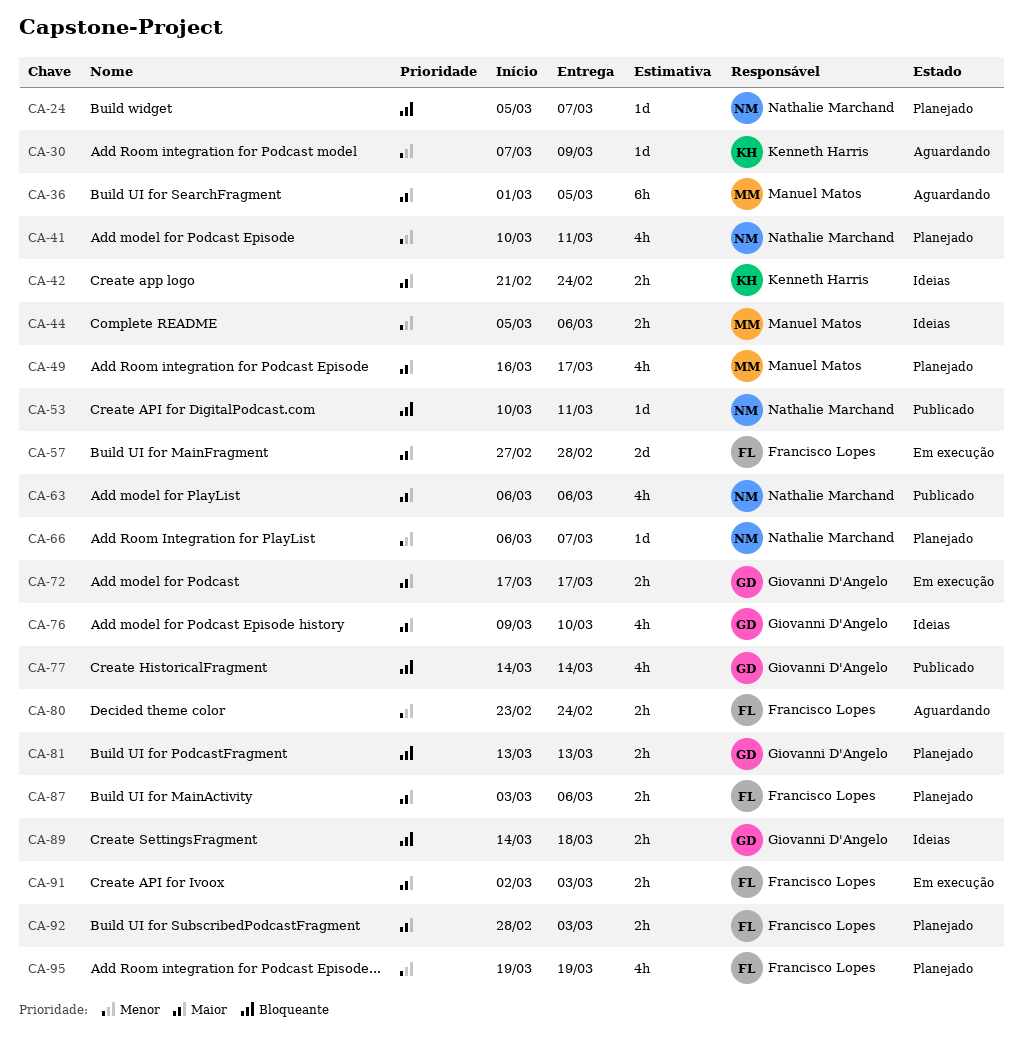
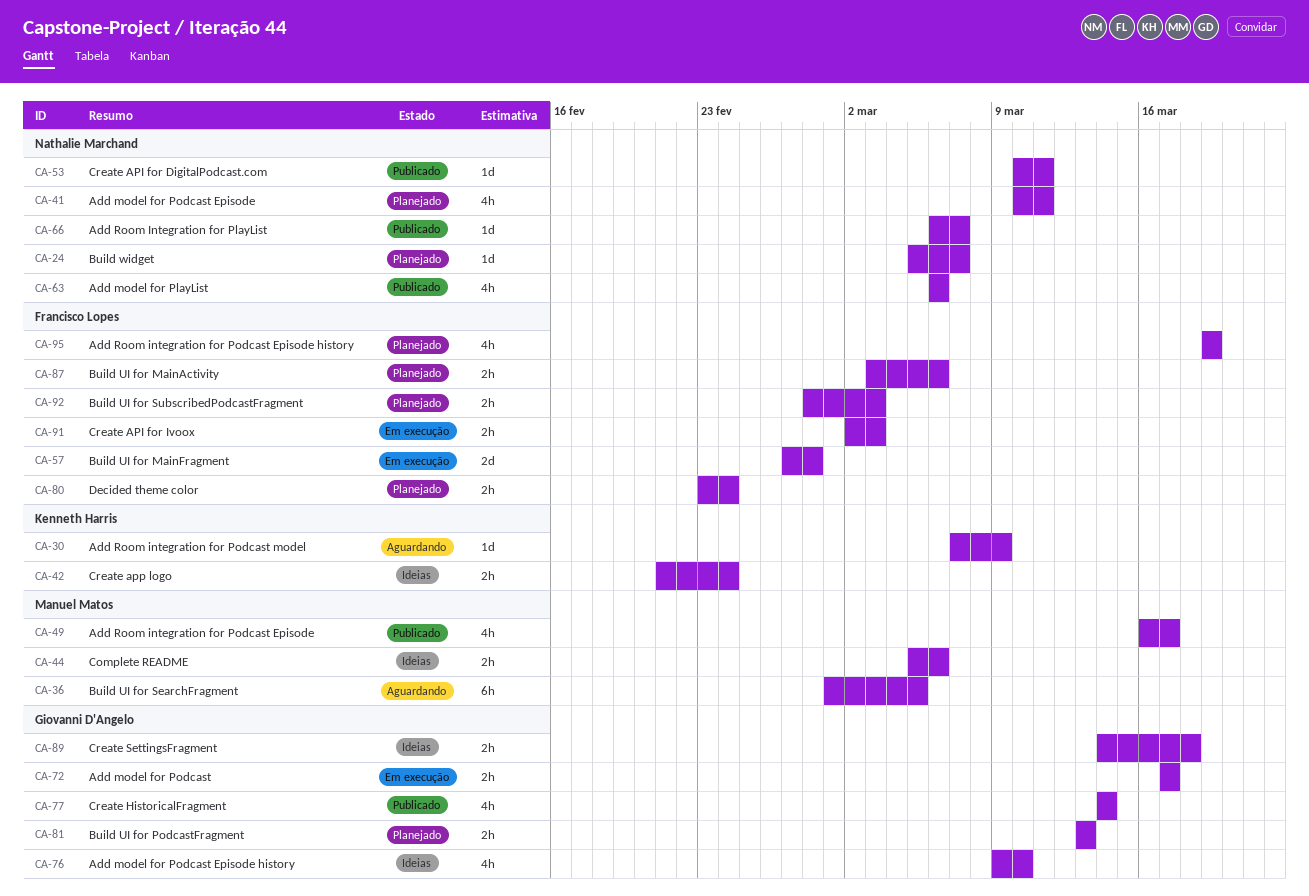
CA-49, status: Planejado -> Publicado
CA-66, status: Planejado -> Publicado
CA-80, status: Aguardando -> Planejado

